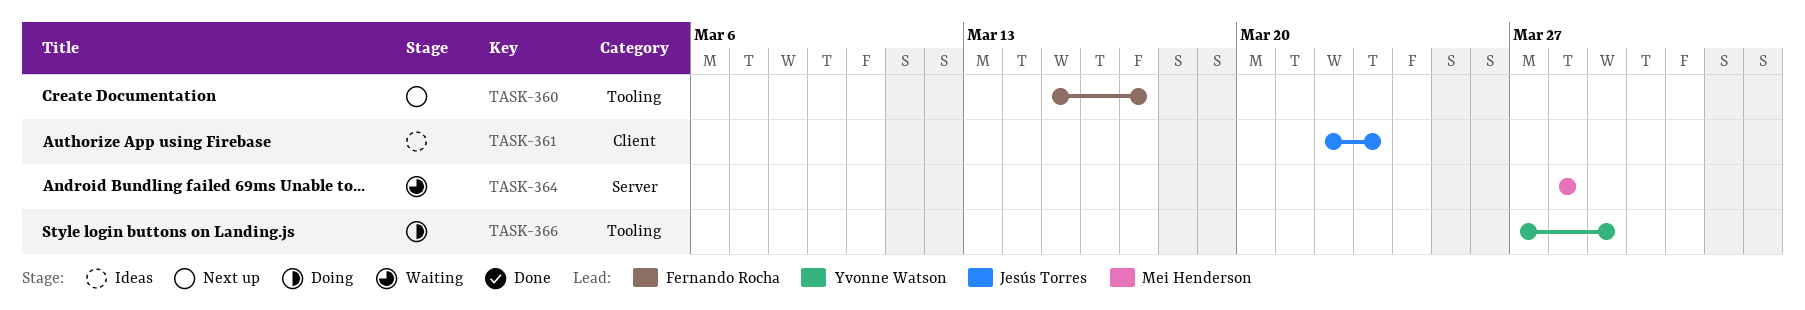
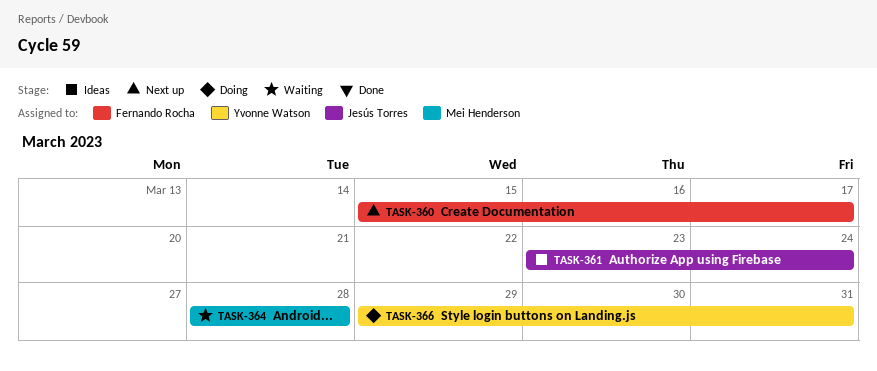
TASK-361, start: Mar 22 -> Mar 23
TASK-361, due: Mar 23 -> Mar 24
TASK-366, start: Mar 27 -> Mar 29
TASK-366, due: Mar 29 -> Mar 31

